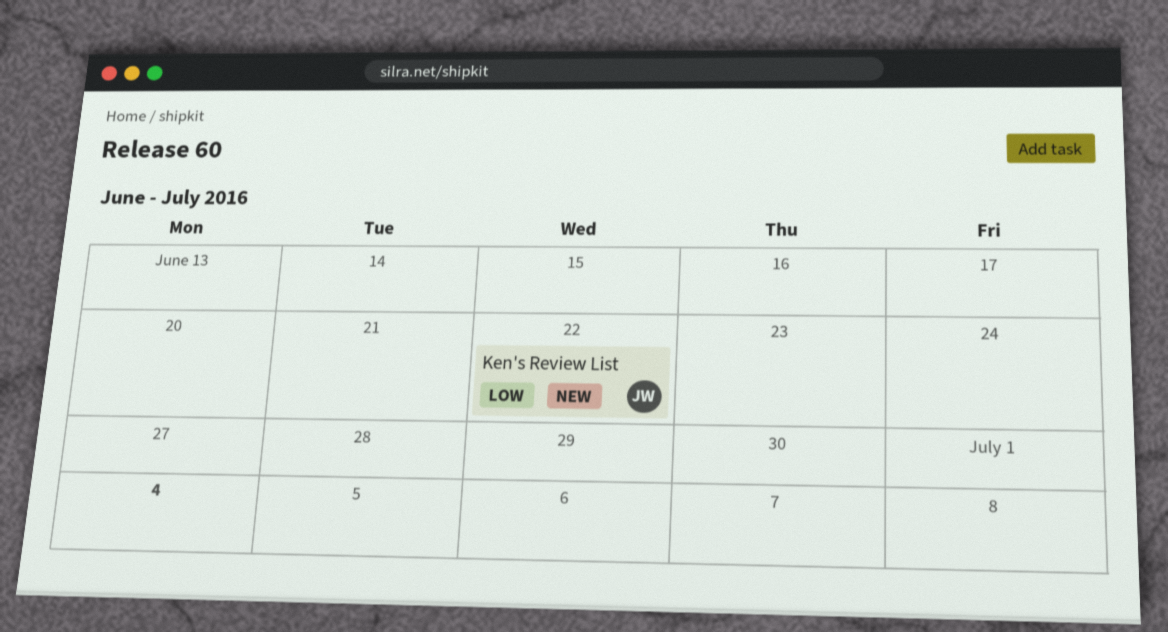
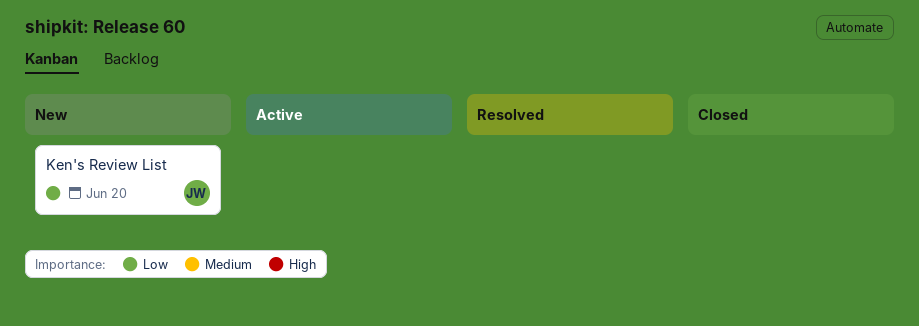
Ken's Review List, due: Jun 22 -> Jun 20

